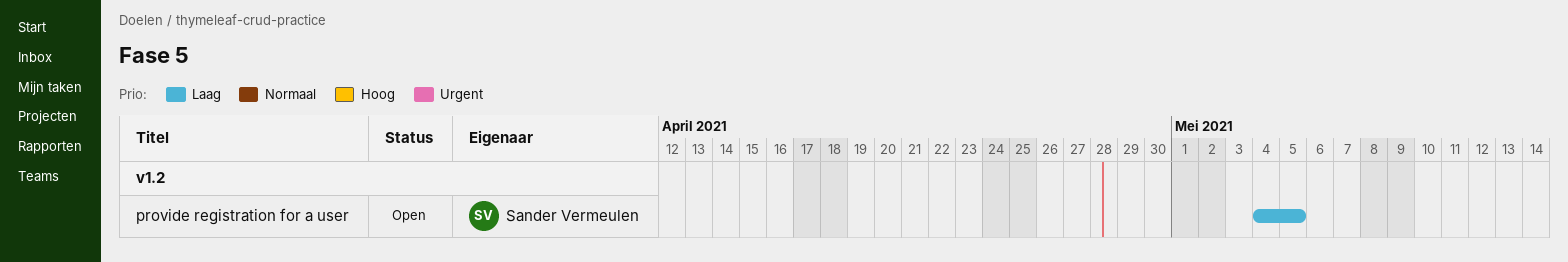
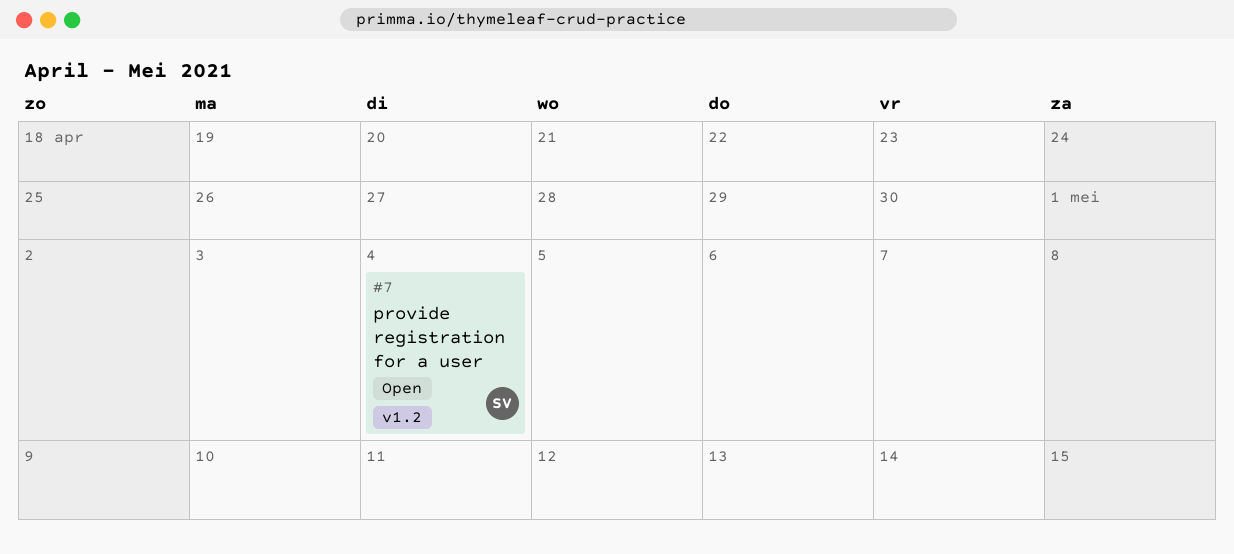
provide registration for a user, due: May 5 -> May 4

